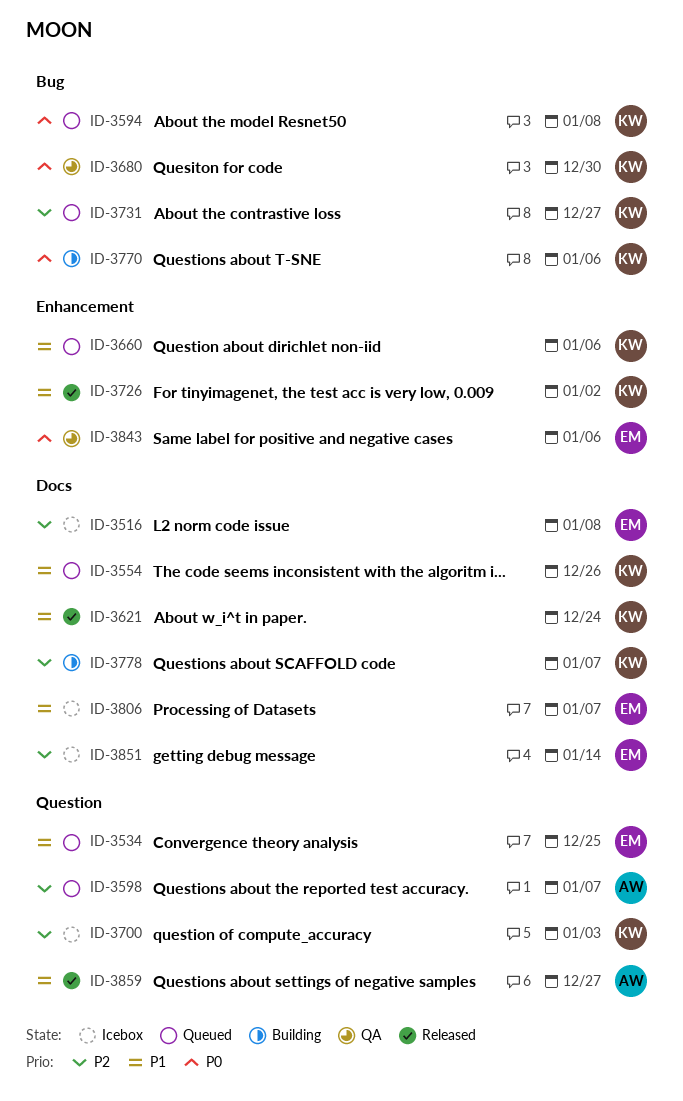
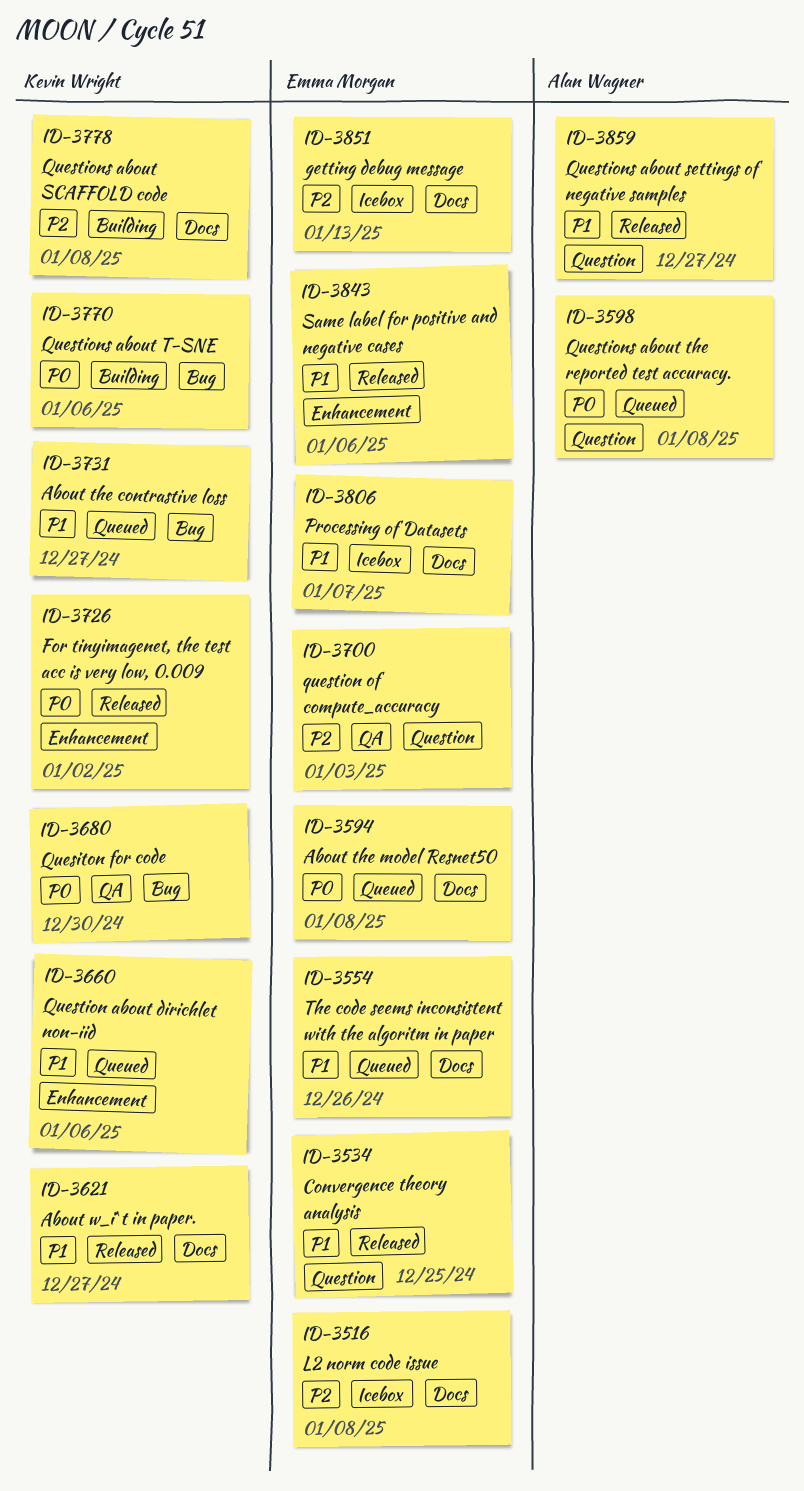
ID-3534, status: Queued -> Released
ID-3554, owner: Kevin Wright -> Emma Morgan
ID-3594, owner: Kevin Wright -> Emma Morgan
ID-3594, label: Bug -> Docs
ID-3598, priority: P2 -> P0
ID-3598, due: Jan 7 -> Jan 8
ID-3621, due: Dec 24 -> Dec 27
ID-3700, status: Icebox -> QA
ID-3700, owner: Kevin Wright -> Emma Morgan
ID-3726, priority: P1 -> P0
ID-3731, priority: P2 -> P1
ID-3778, due: Jan 7 -> Jan 8
ID-3843, status: QA -> Released
ID-3843, priority: P0 -> P1
ID-3851, due: Jan 14 -> Jan 13

